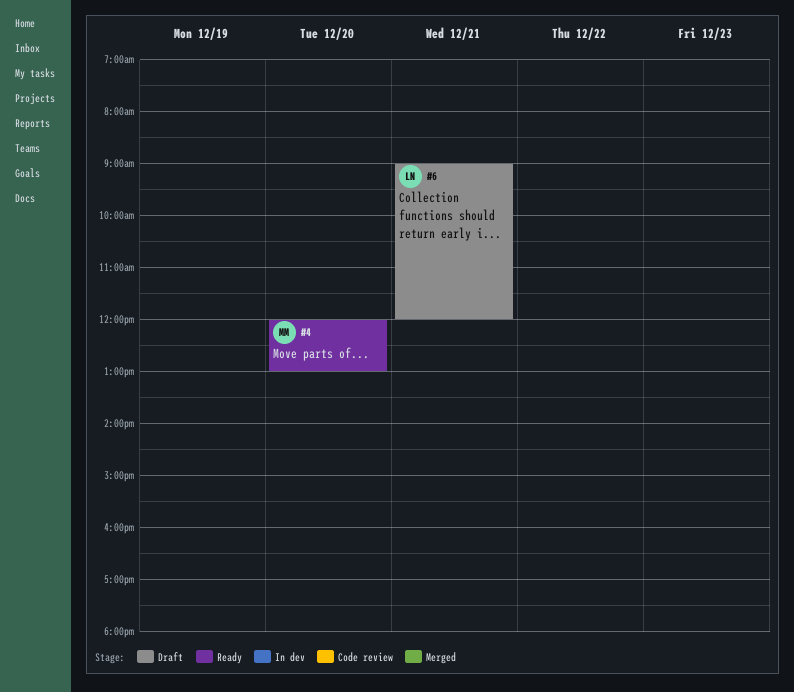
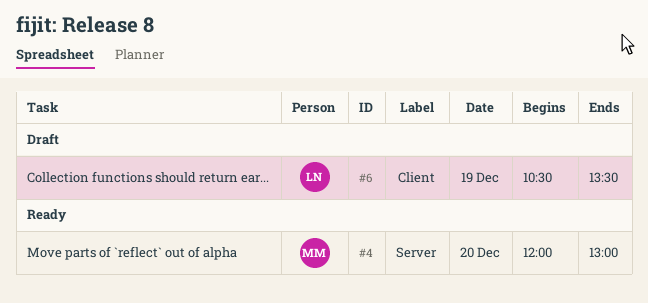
#6, day: Dec 21 -> Dec 19
#6, begins: 09:00 -> 10:30
#6, ends: 12:00 -> 13:30

